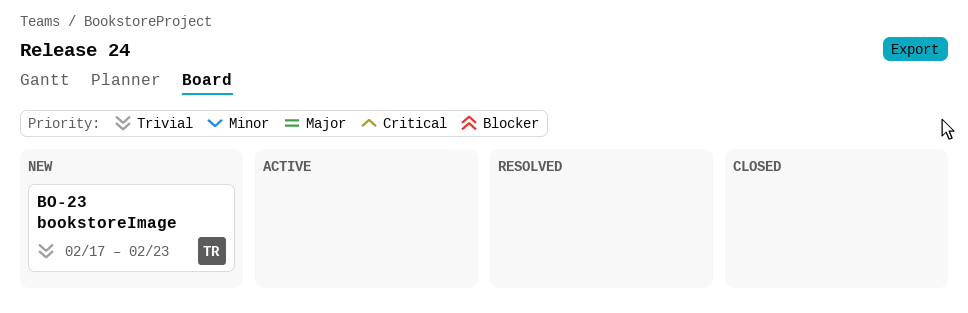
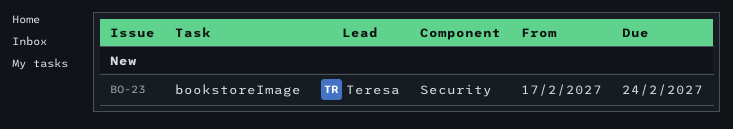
BO-23, due: Feb 23 -> Feb 24

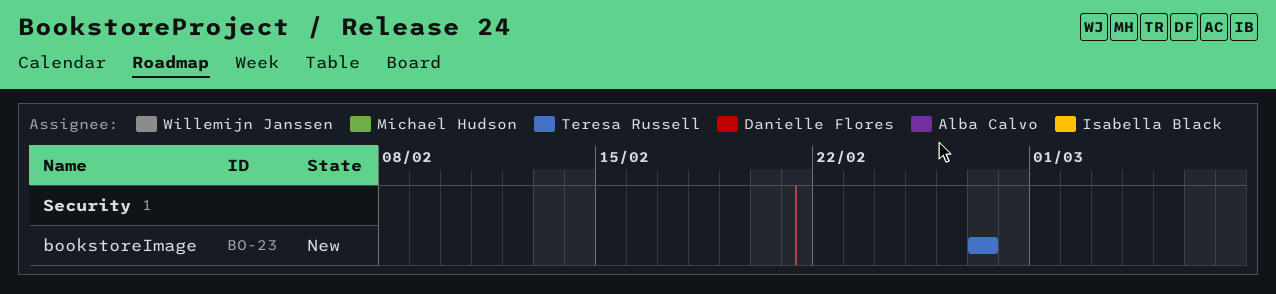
BO-23, start: Feb 17 -> Feb 27
BO-23, due: Feb 24 -> Feb 27

